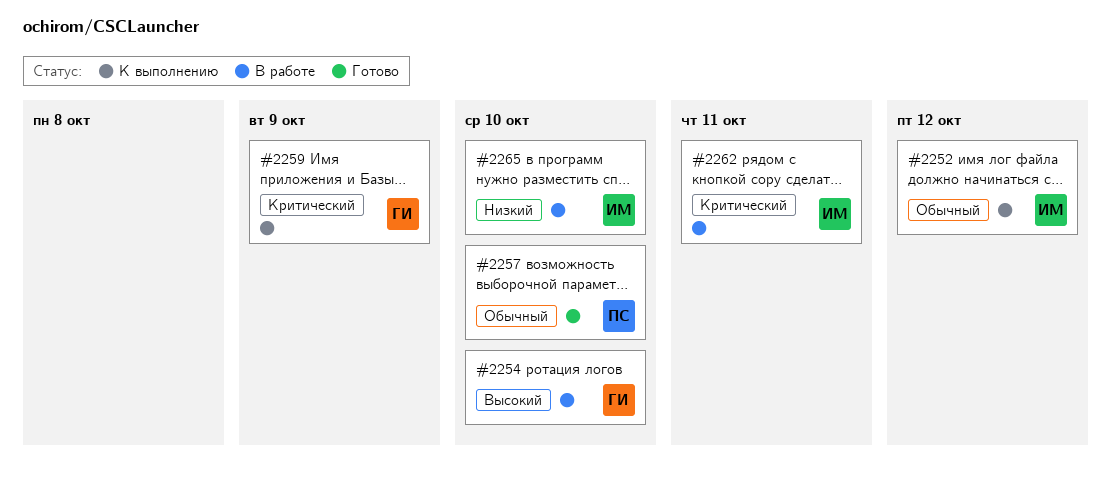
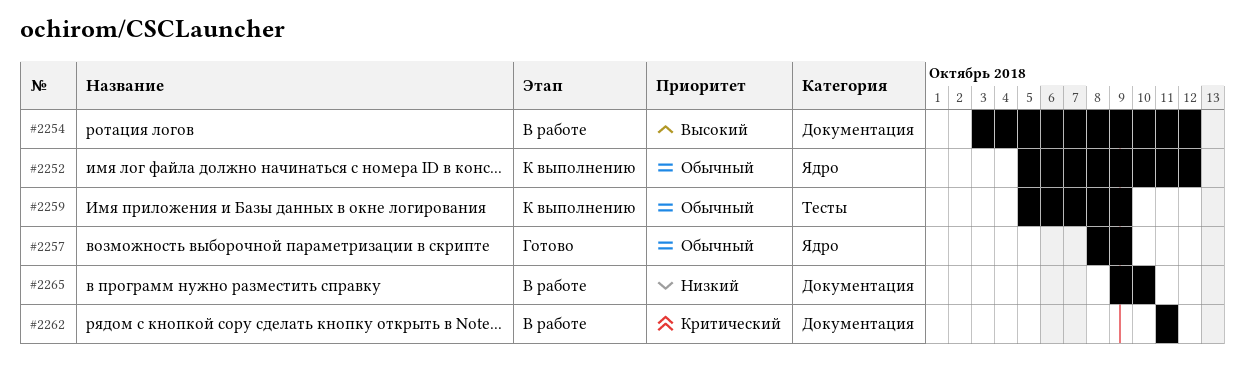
#2254, due: Oct 10 -> Oct 12
#2257, due: Oct 10 -> Oct 9
#2259, priority: Критический -> Обычный

